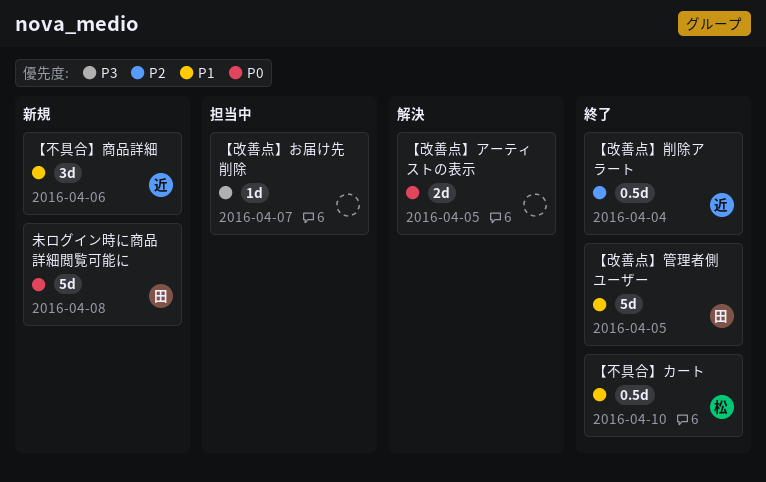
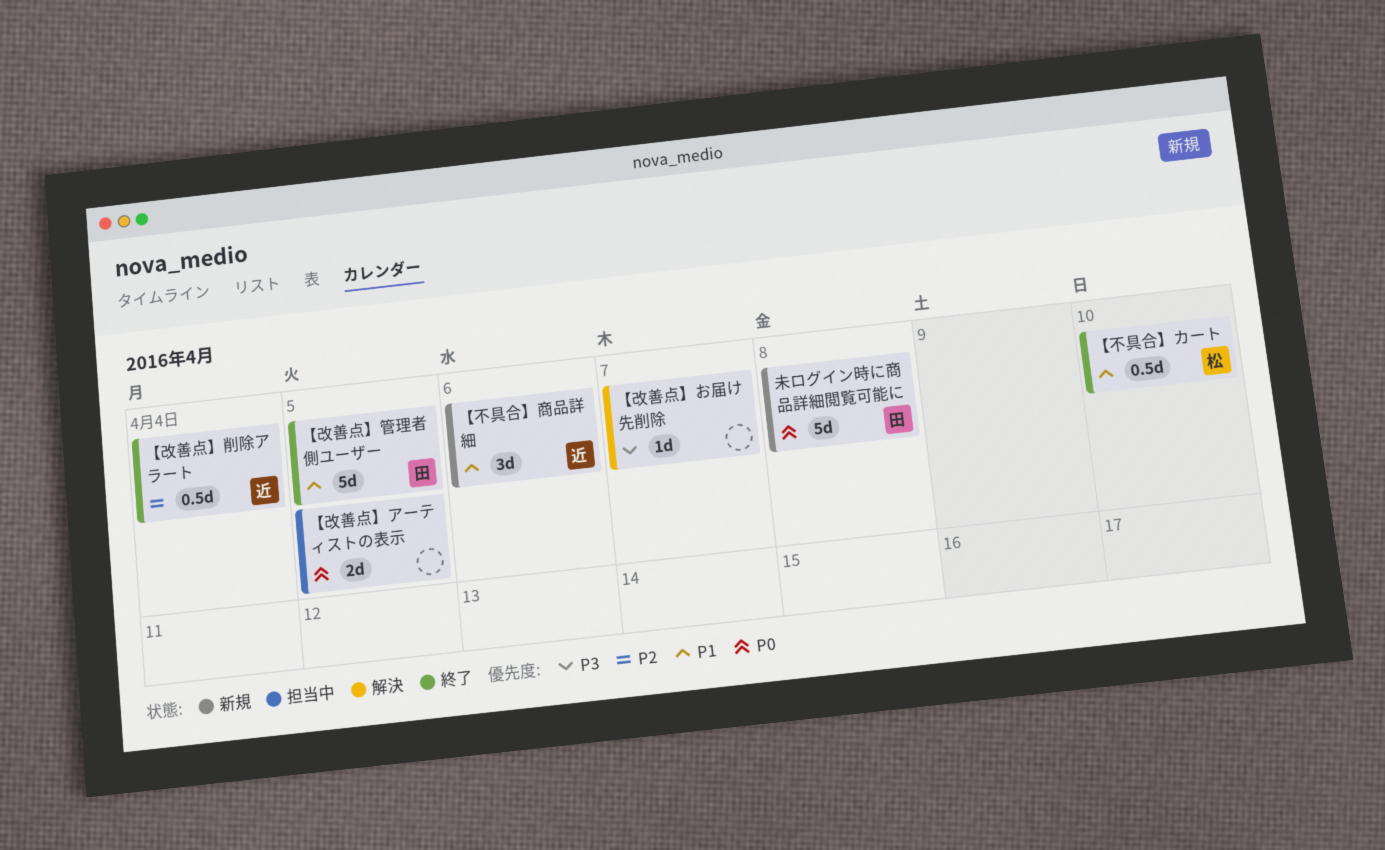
【改善点】お届け先削除, status: 担当中 -> 解決
【改善点】アーティストの表示, status: 解決 -> 担当中

